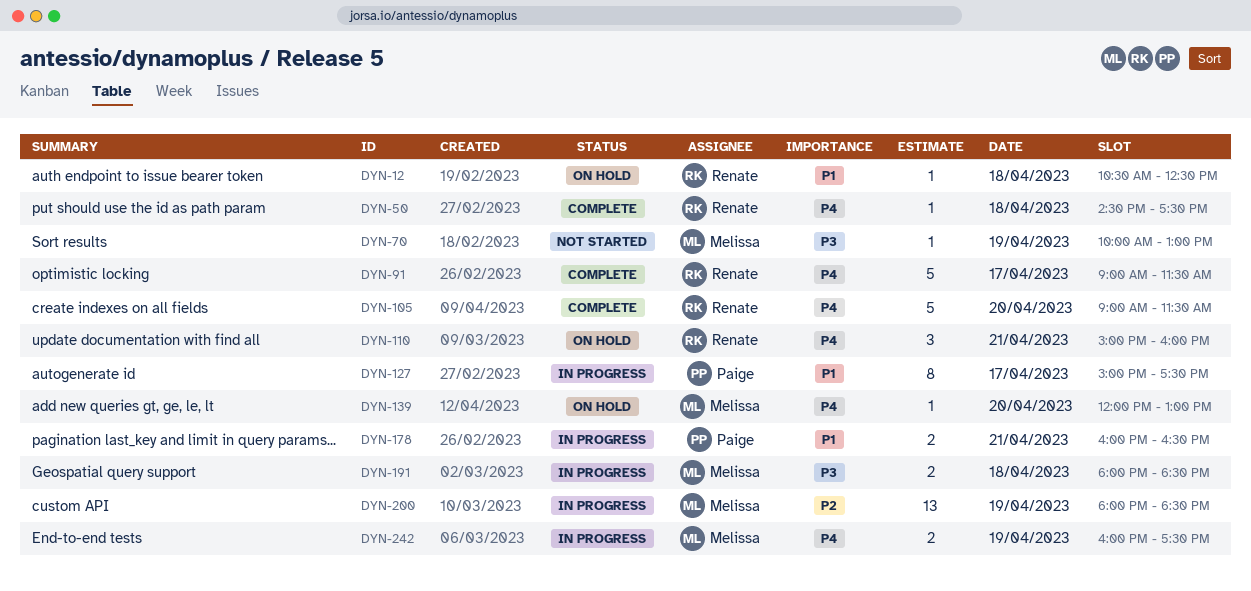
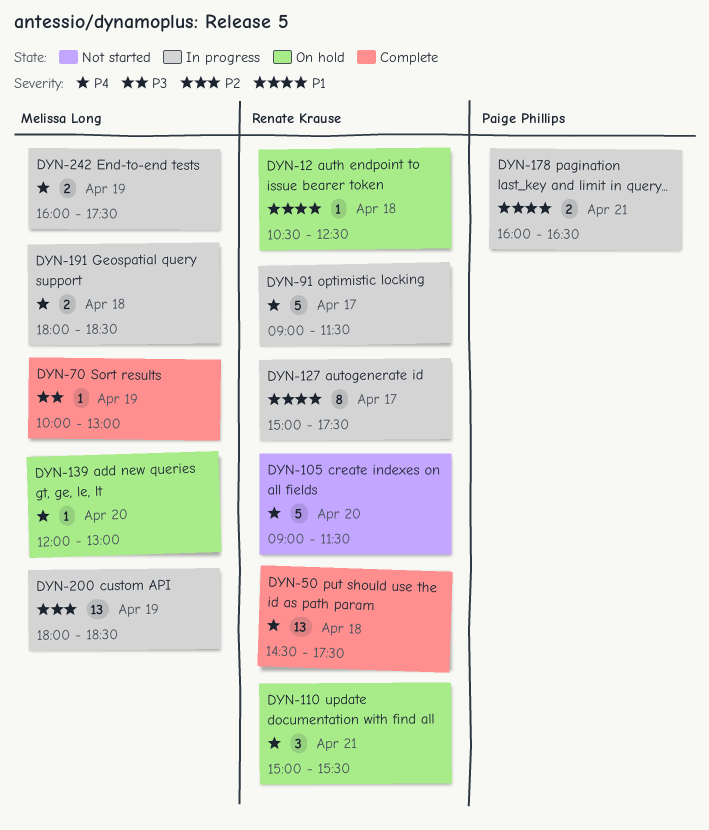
DYN-50, estimate: 1 -> 13
DYN-70, status: Not started -> Complete
DYN-91, status: Complete -> In progress
DYN-105, status: Complete -> Not started
DYN-110, ends: 16:00 -> 15:30
DYN-127, owner: Paige Phillips -> Renate Krause
DYN-191, priority: P3 -> P4

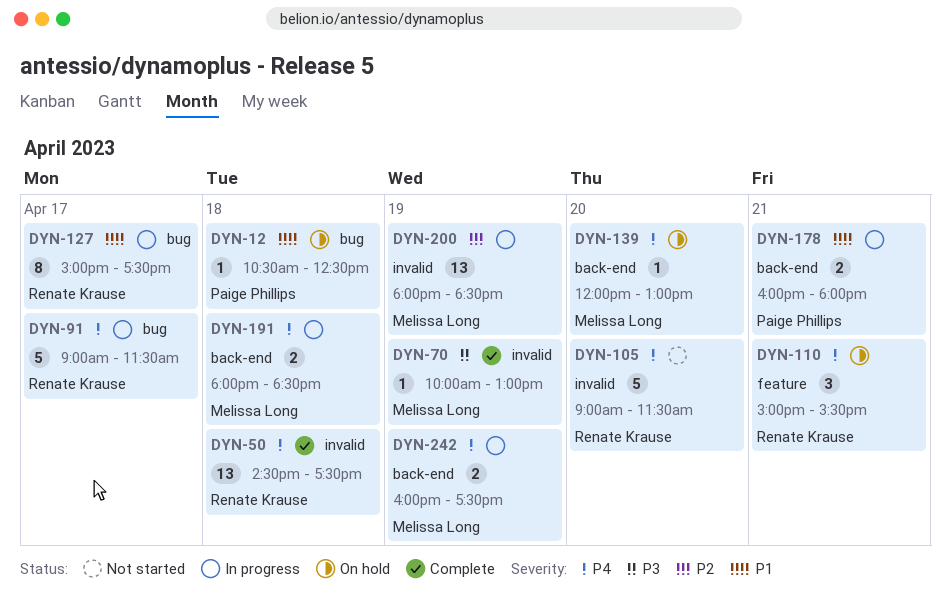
DYN-12, owner: Renate Krause -> Paige Phillips
DYN-178, ends: 16:30 -> 18:00

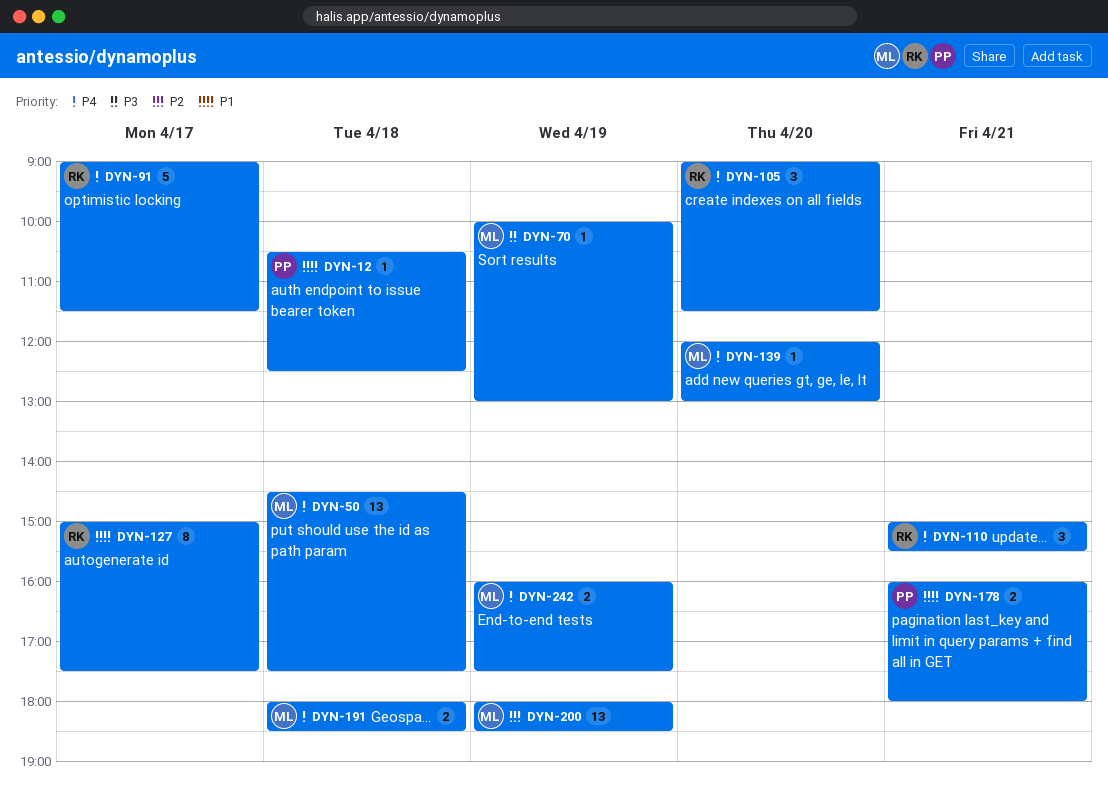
DYN-50, owner: Renate Krause -> Melissa Long
DYN-105, estimate: 5 -> 3

